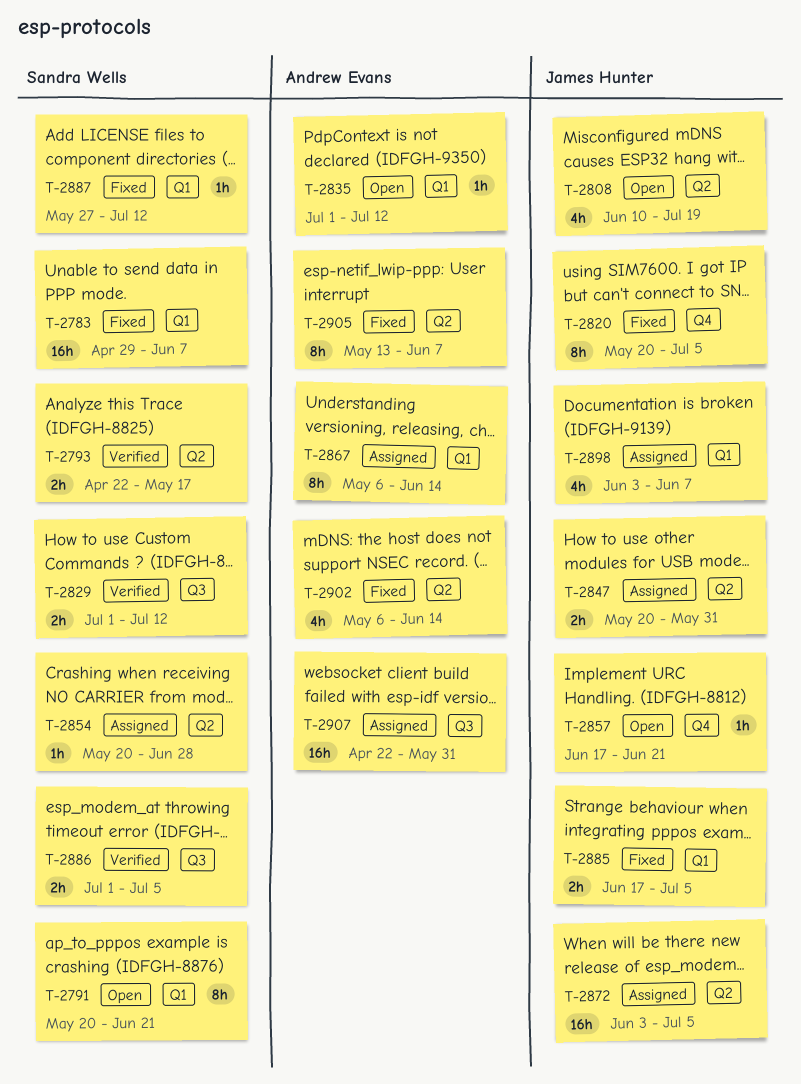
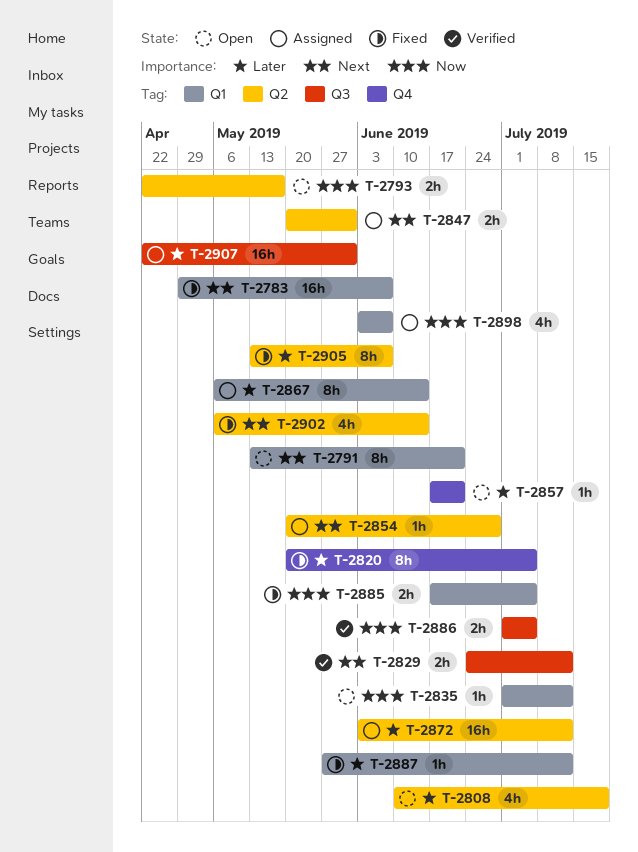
T-2791, start: May 20 -> May 13
T-2793, status: Verified -> Open
T-2829, start: Jul 1 -> Jun 24
T-2872, due: Jul 5 -> Jul 12

